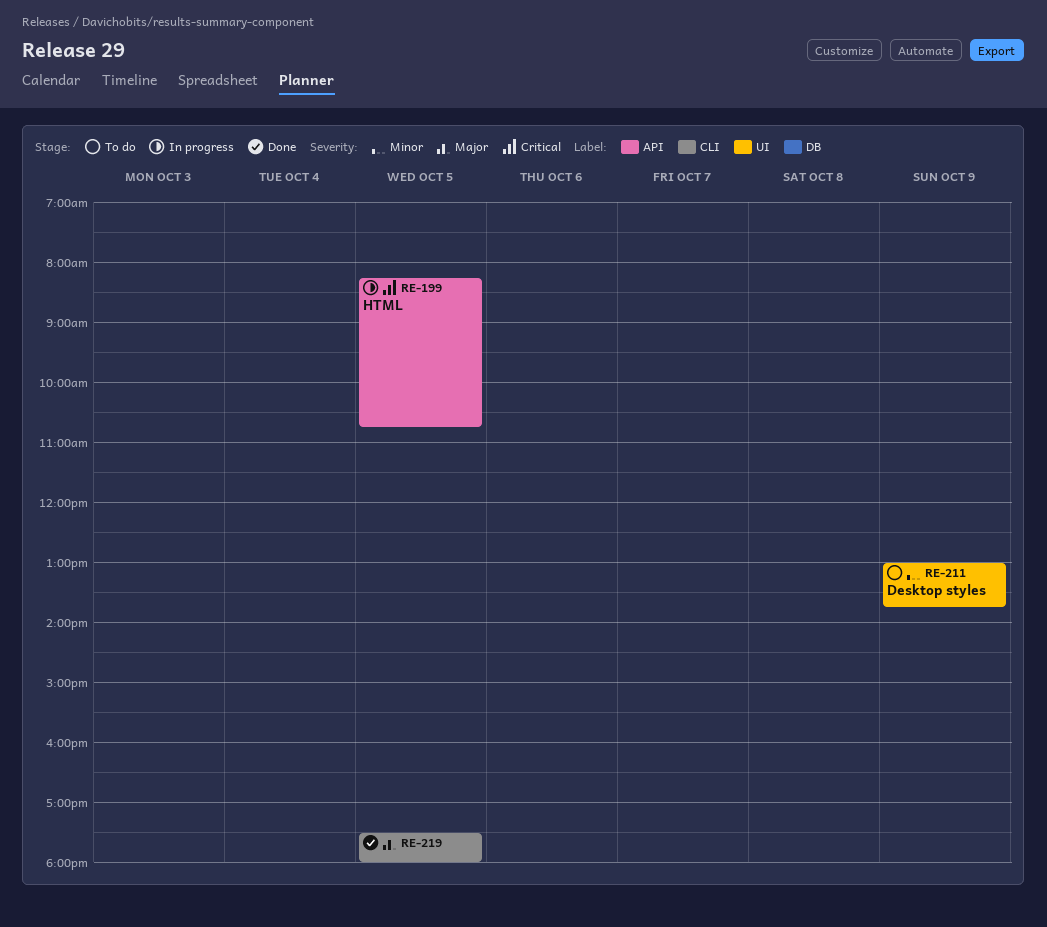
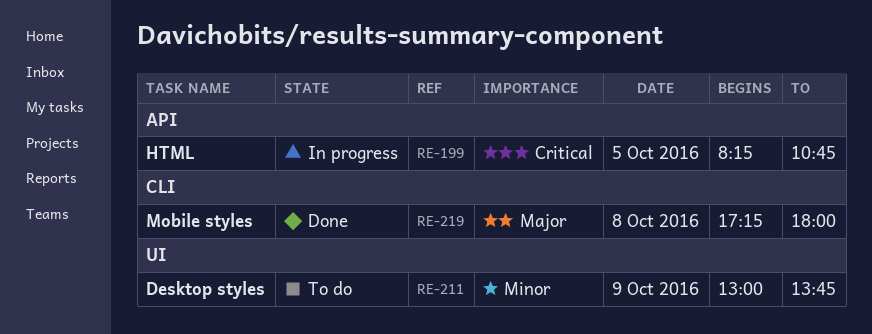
RE-219, day: Oct 5 -> Oct 8
RE-219, begins: 17:30 -> 17:15

